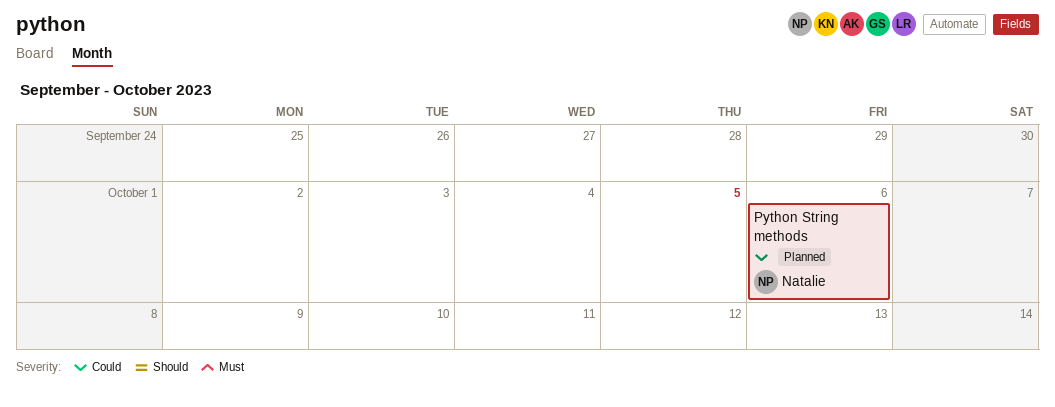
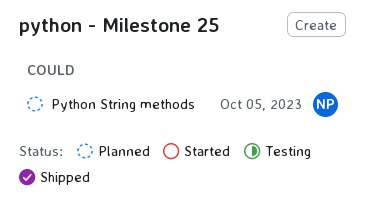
Python String methods, due: Oct 6 -> Oct 5

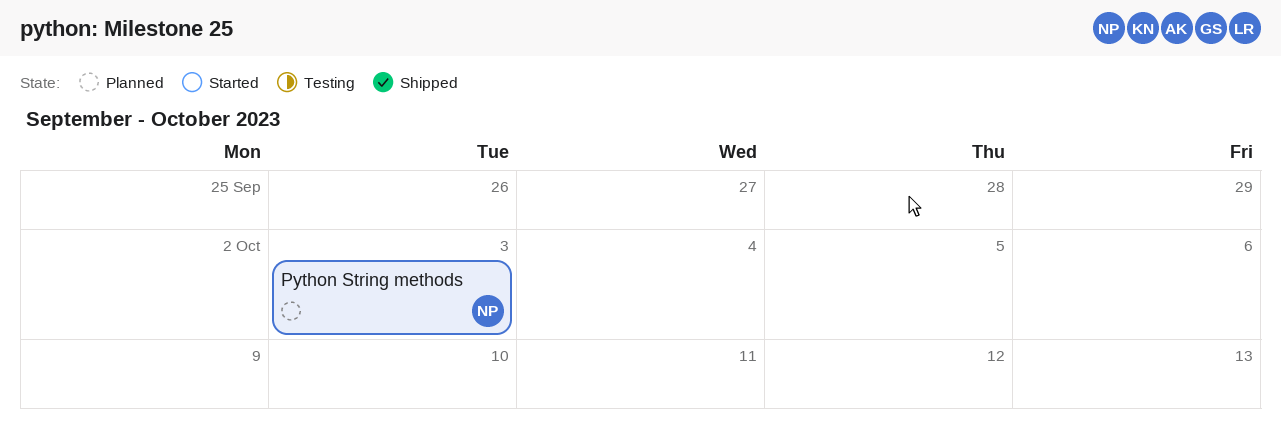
Python String methods, due: Oct 5 -> Oct 3

